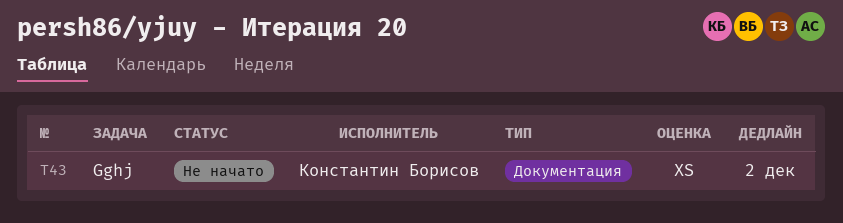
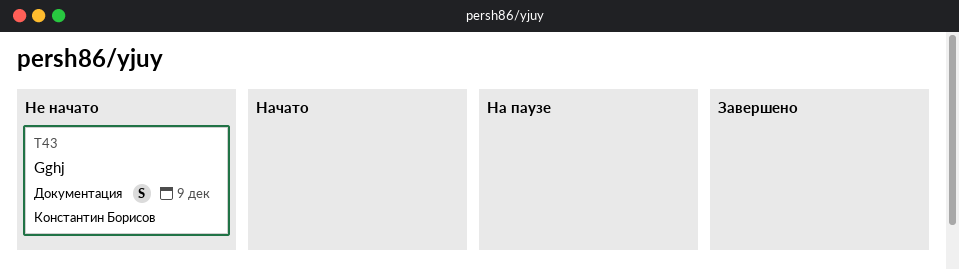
T43, estimate: XS -> S
T43, due: Dec 2 -> Dec 9

